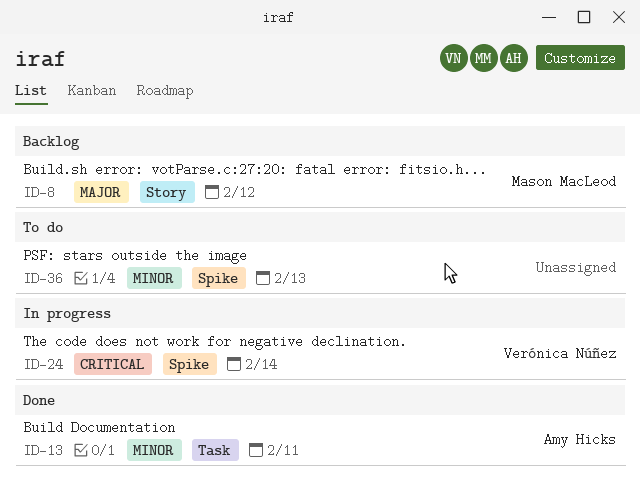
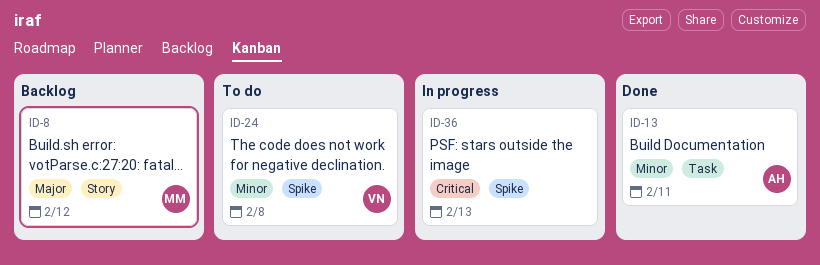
ID-24, status: In progress -> To do
ID-24, priority: Critical -> Minor
ID-24, due: Feb 14 -> Feb 8
ID-36, status: To do -> In progress
ID-36, priority: Minor -> Critical

